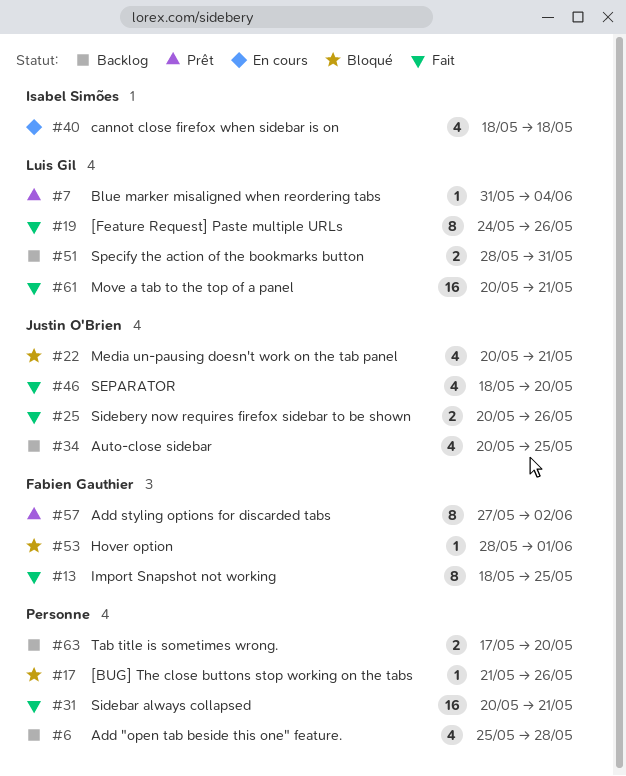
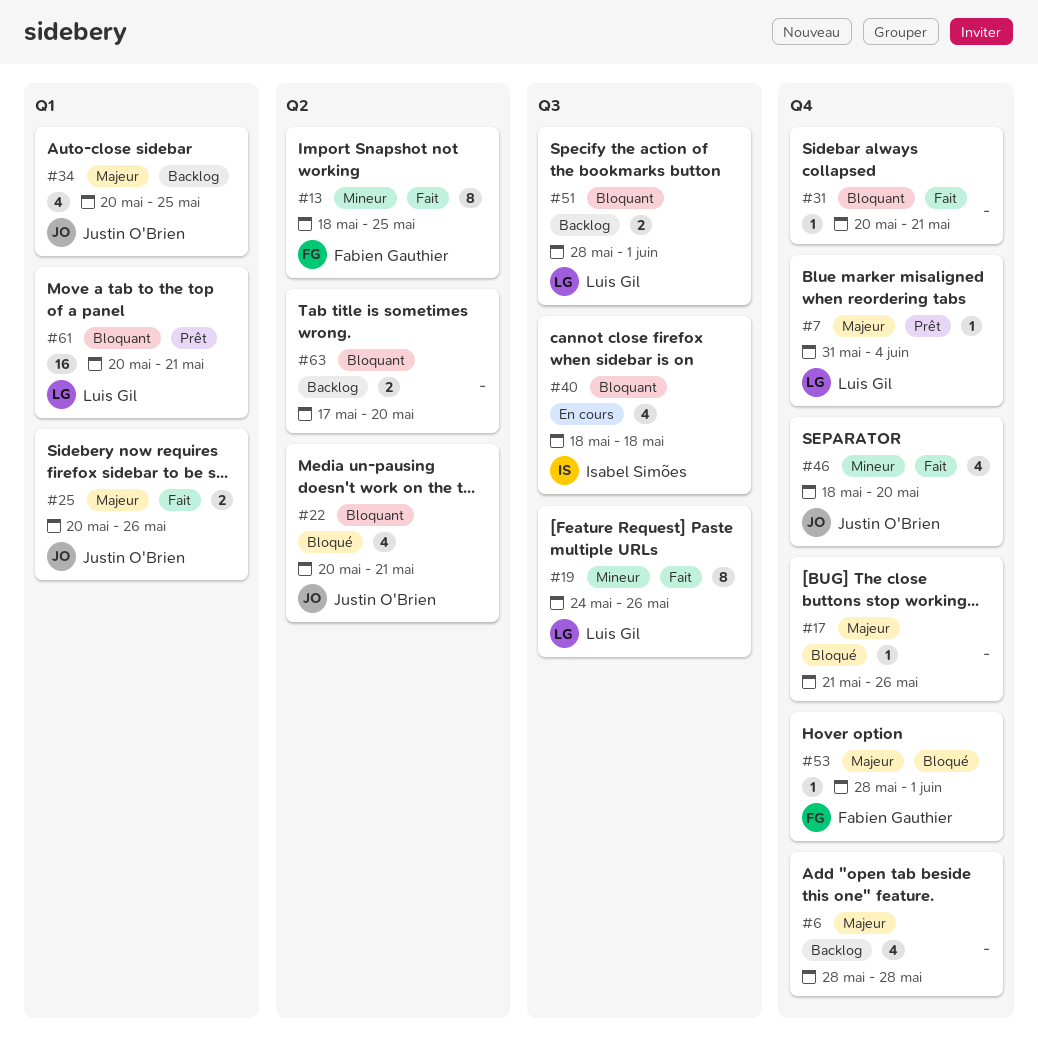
#6, start: May 25 -> May 28
#31, estimate: 16 -> 1
#51, due: May 31 -> Jun 1
#57: present -> none
#61, status: Fait -> Prêt

